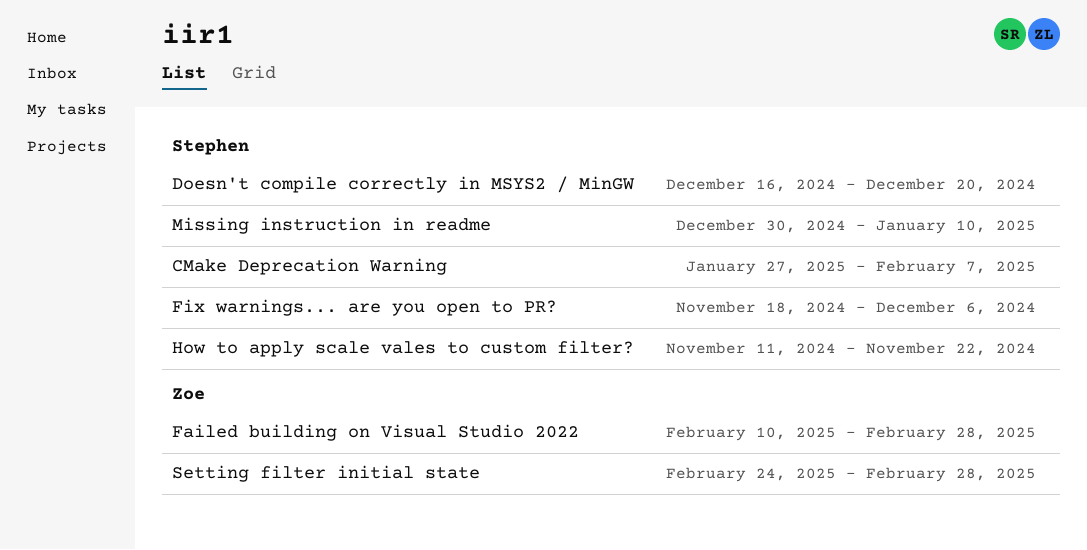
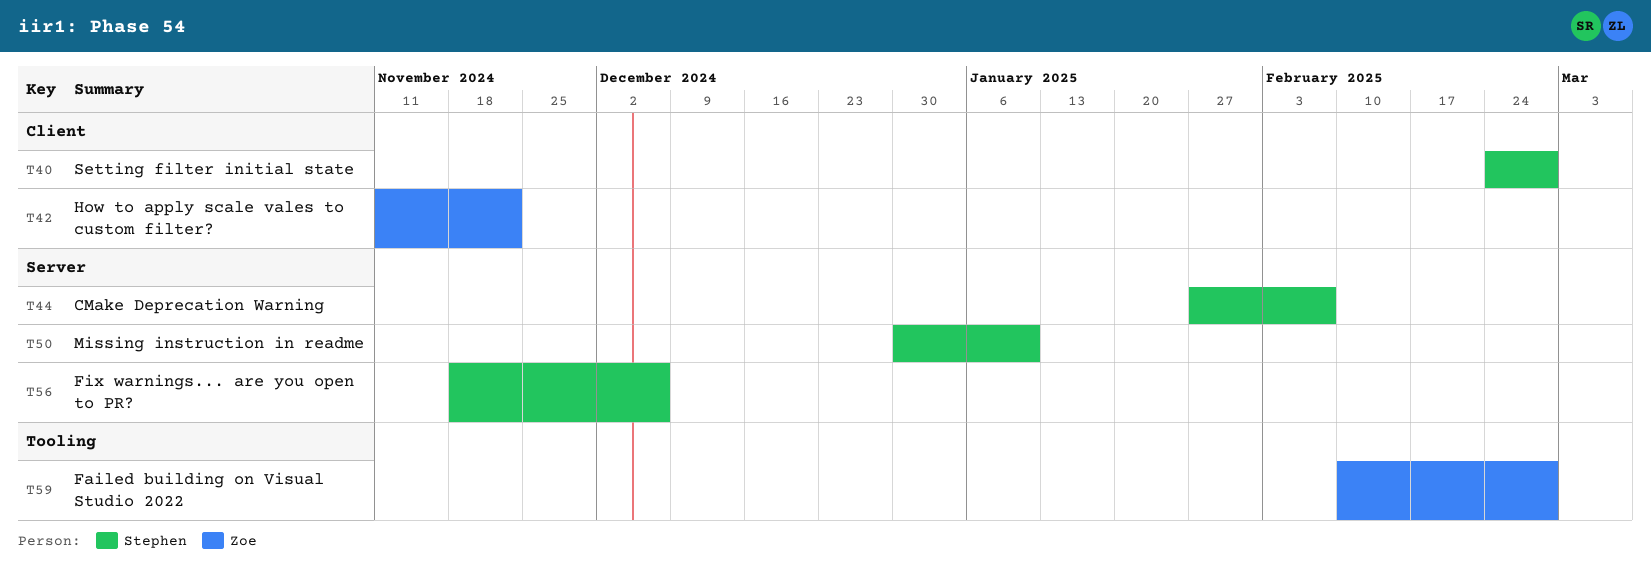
Doesn't compile correctly in MSYS2 / MinGW: present -> none
How to apply scale vales to custom filter?, owner: Stephen -> Zoe
Setting filter initial state, owner: Zoe -> Stephen

